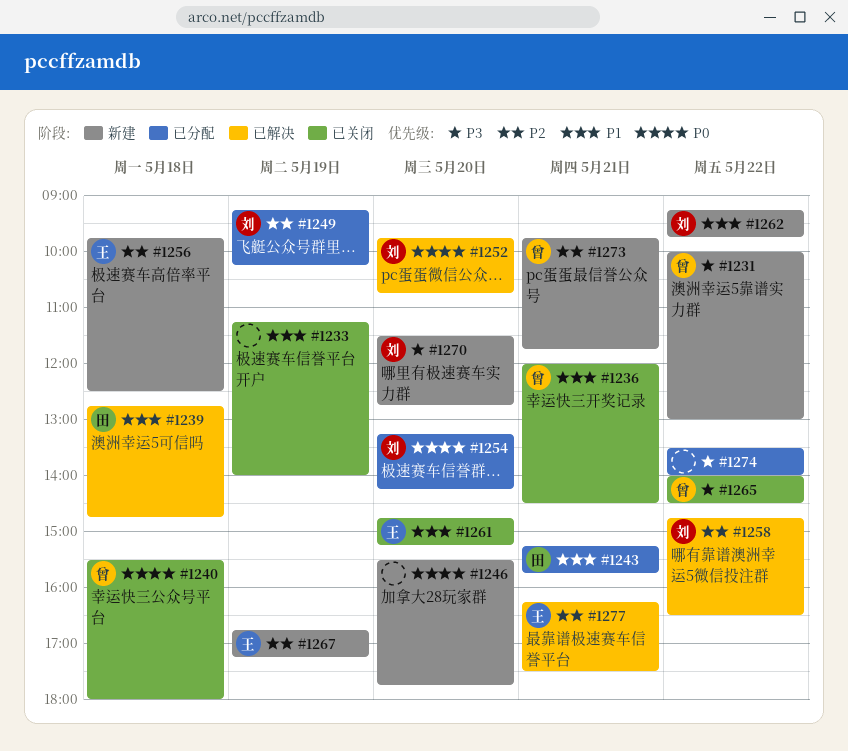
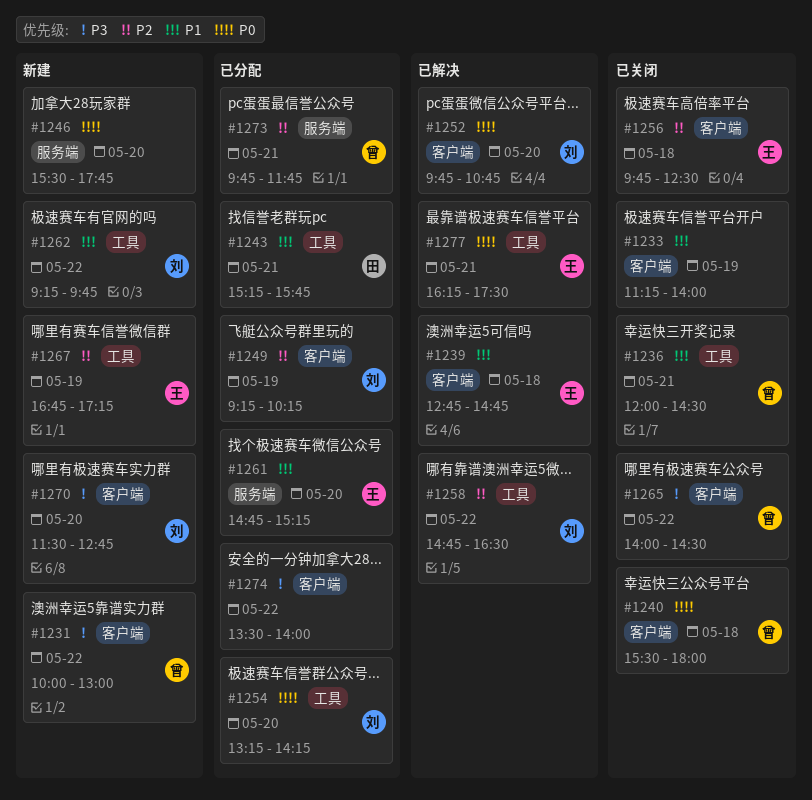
#1239, owner: 田 -> 王
#1256, status: 新建 -> 已关闭
#1261, status: 已关闭 -> 已分配
#1273, status: 新建 -> 已分配
#1277, priority: P2 -> P0

